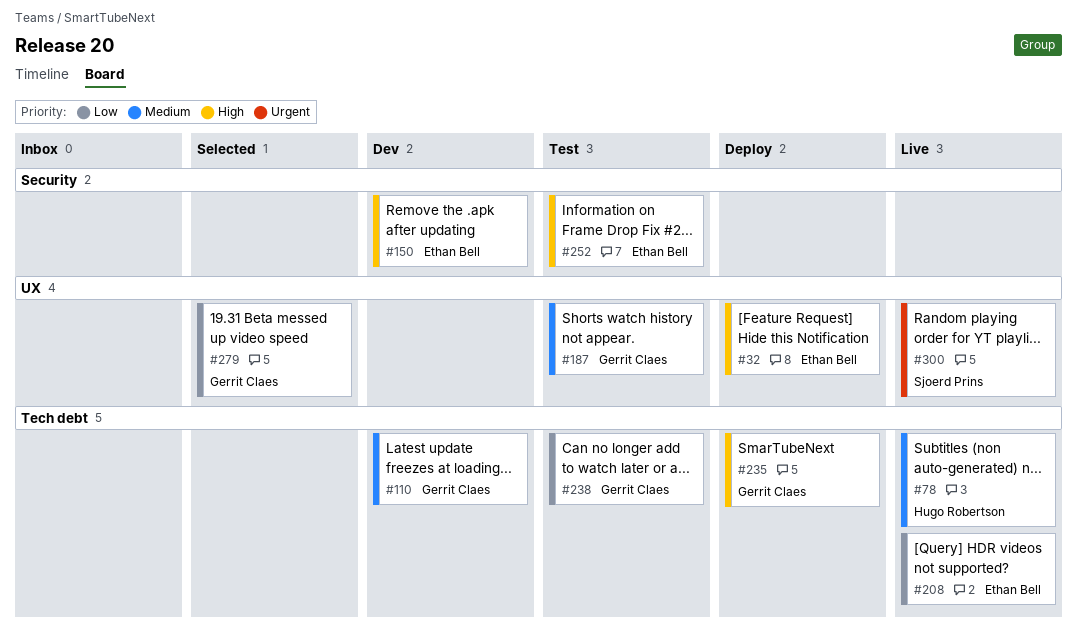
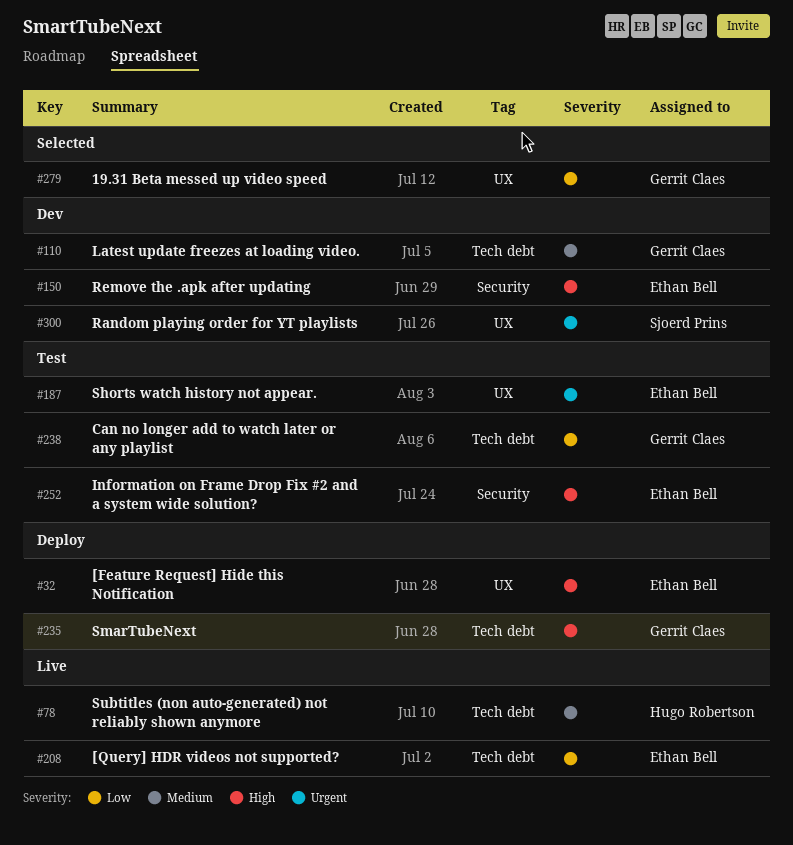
#187, owner: Gerrit Claes -> Ethan Bell
#187, priority: Medium -> Urgent
#300, status: Live -> Dev

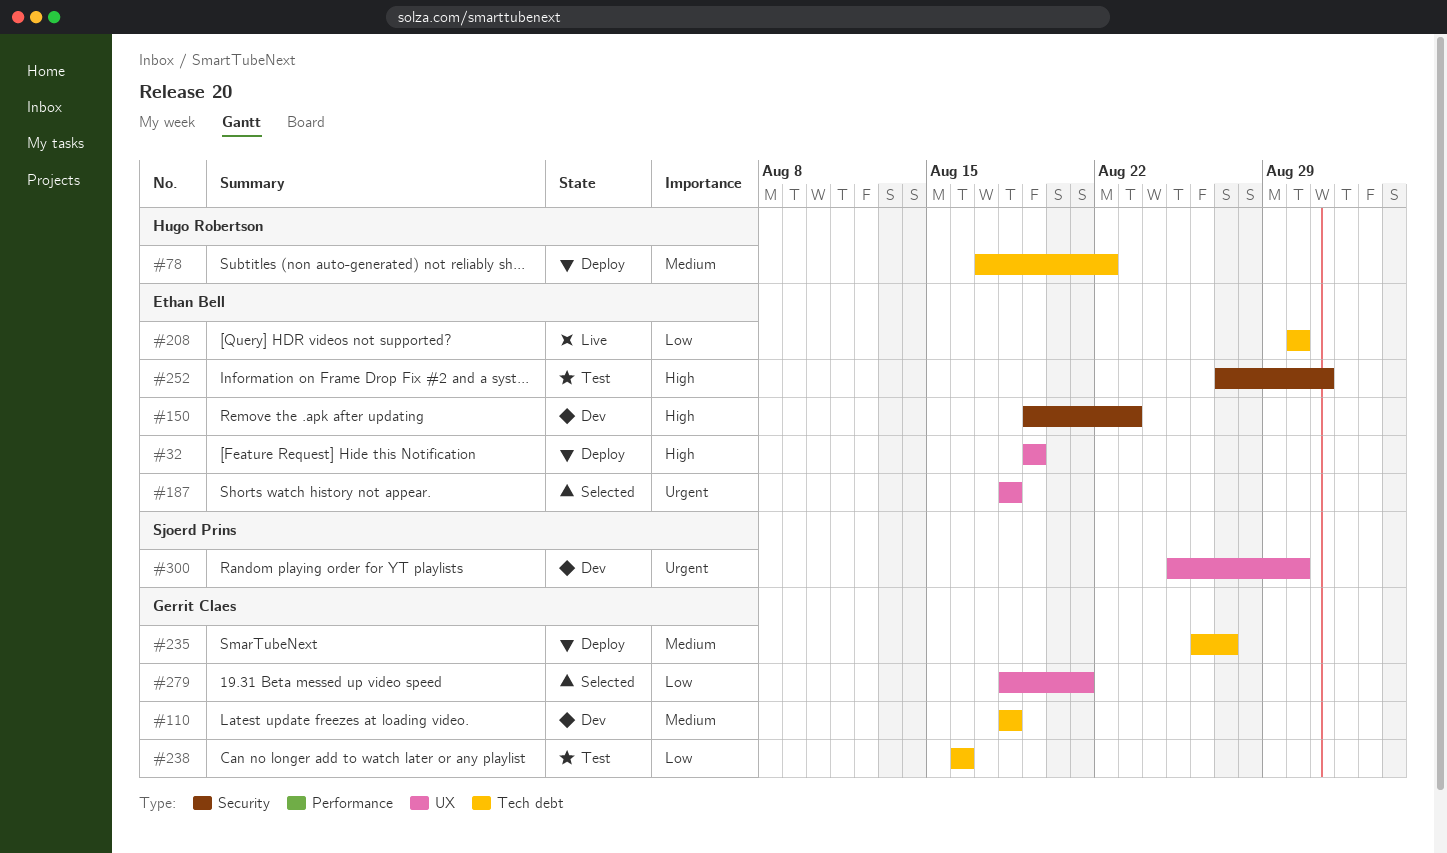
#78, status: Live -> Deploy
#187, status: Test -> Selected
#235, priority: High -> Medium

